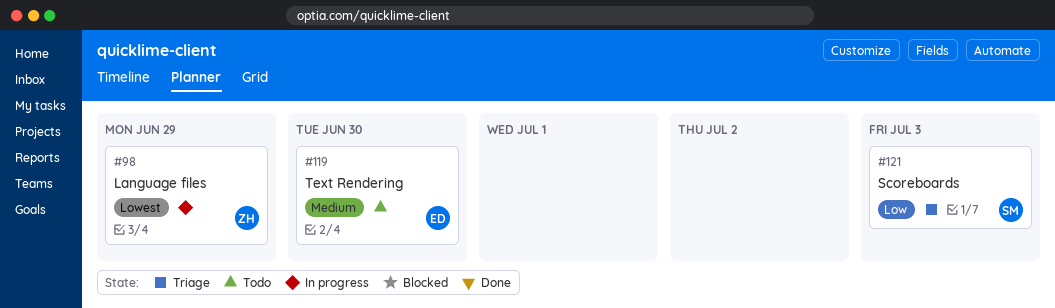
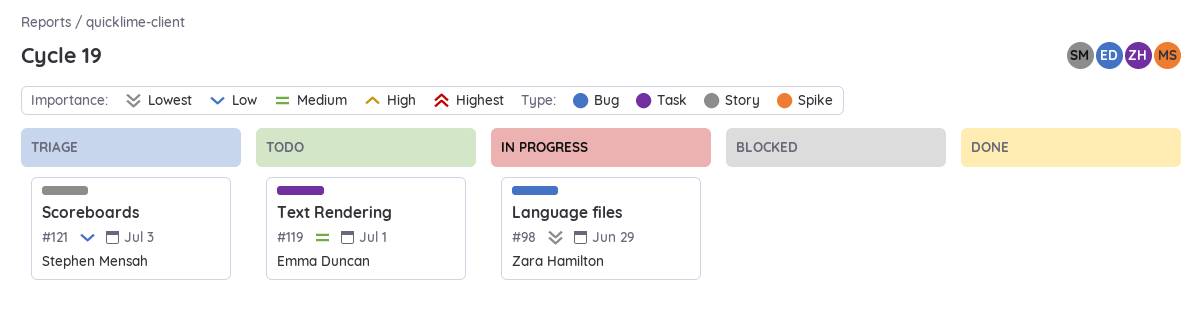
#119, due: Jun 30 -> Jul 1

